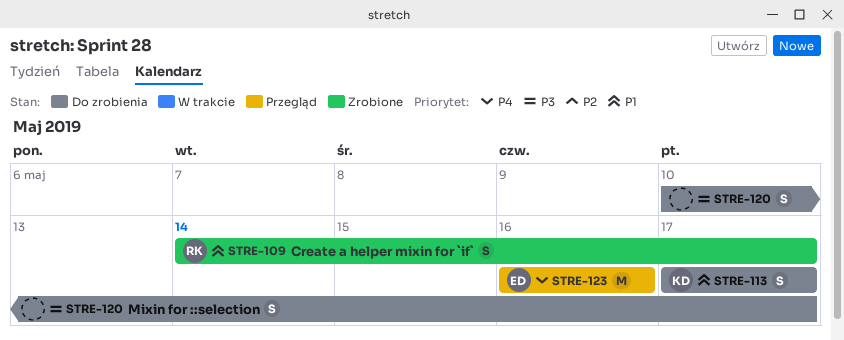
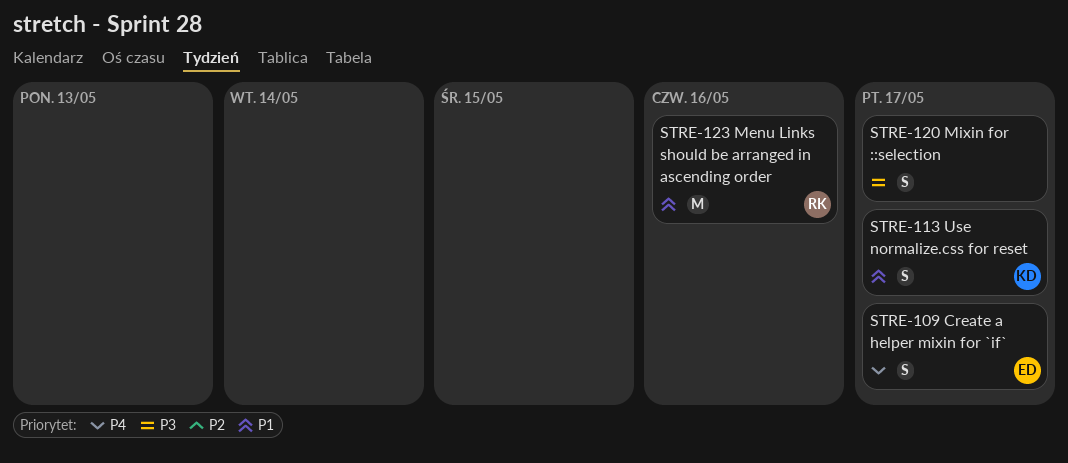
STRE-109, owner: RK -> ED
STRE-109, priority: P1 -> P4
STRE-123, owner: ED -> RK
STRE-123, priority: P4 -> P1

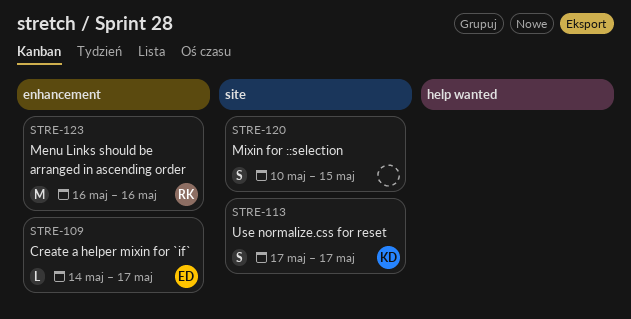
STRE-109, estimate: S -> L
STRE-120, due: May 17 -> May 15

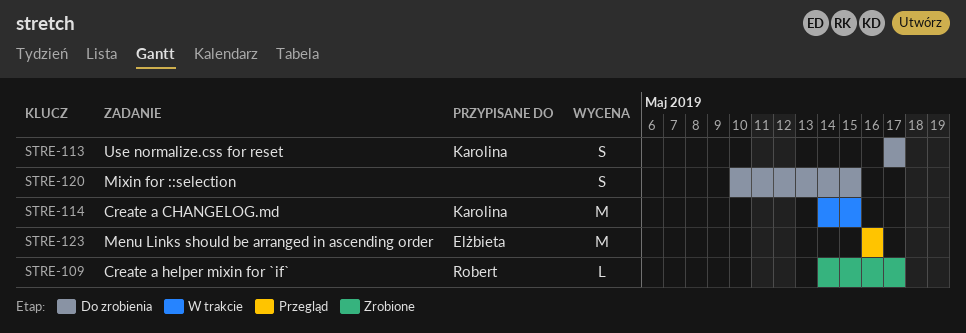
STRE-109, owner: Elżbieta -> Robert
STRE-114: none -> present
STRE-123, owner: Robert -> Elżbieta

